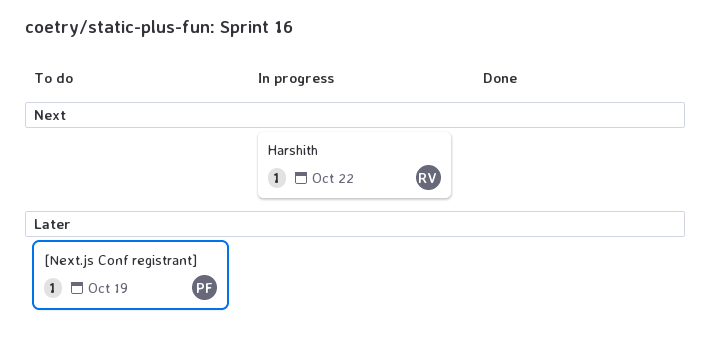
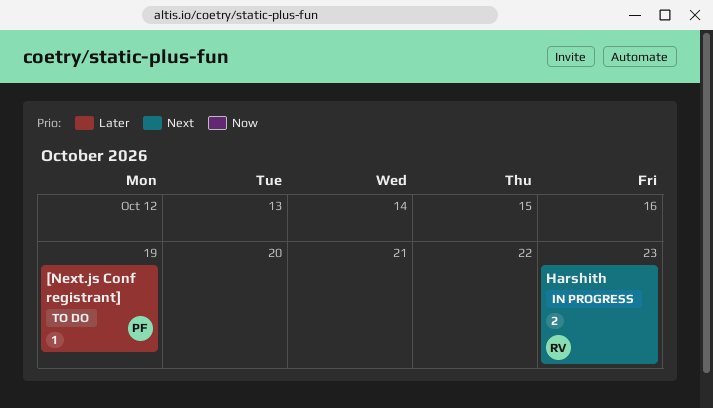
Harshith, estimate: 1 -> 2
Harshith, due: Oct 22 -> Oct 23

